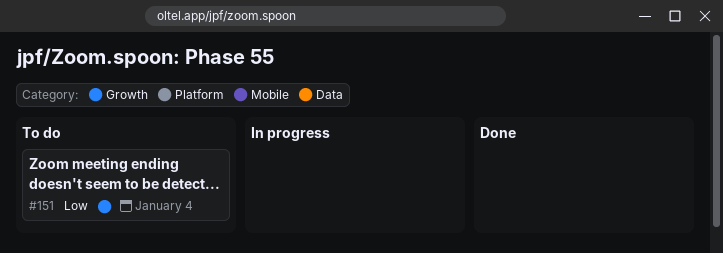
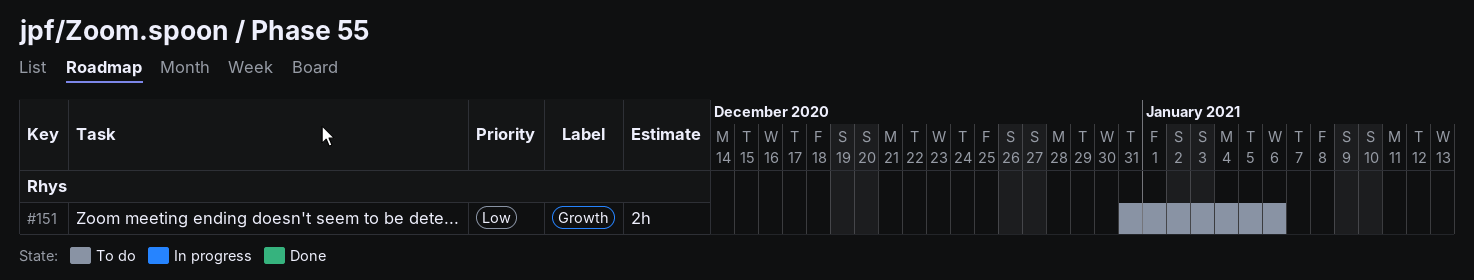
#151, due: Jan 4 -> Jan 6

